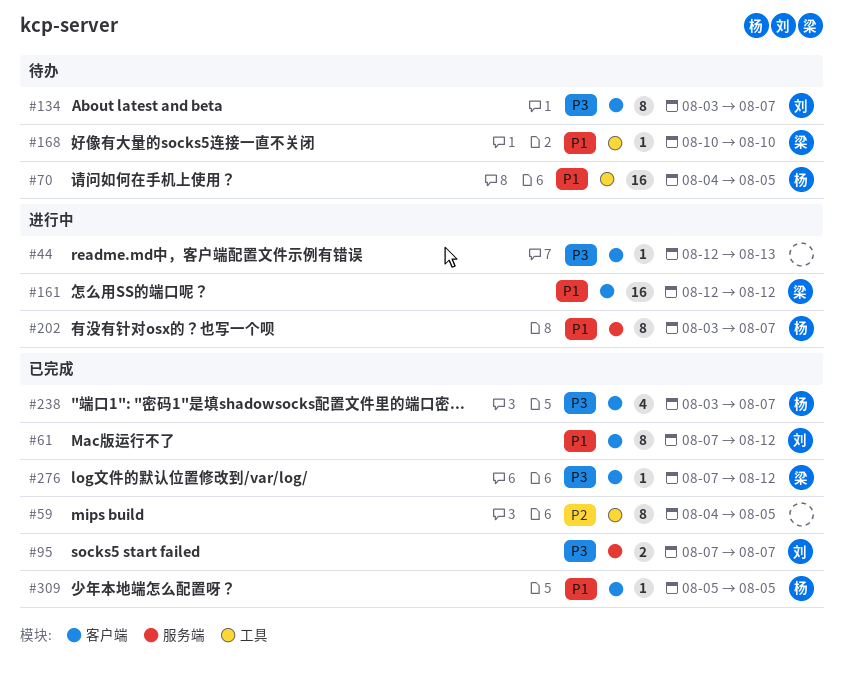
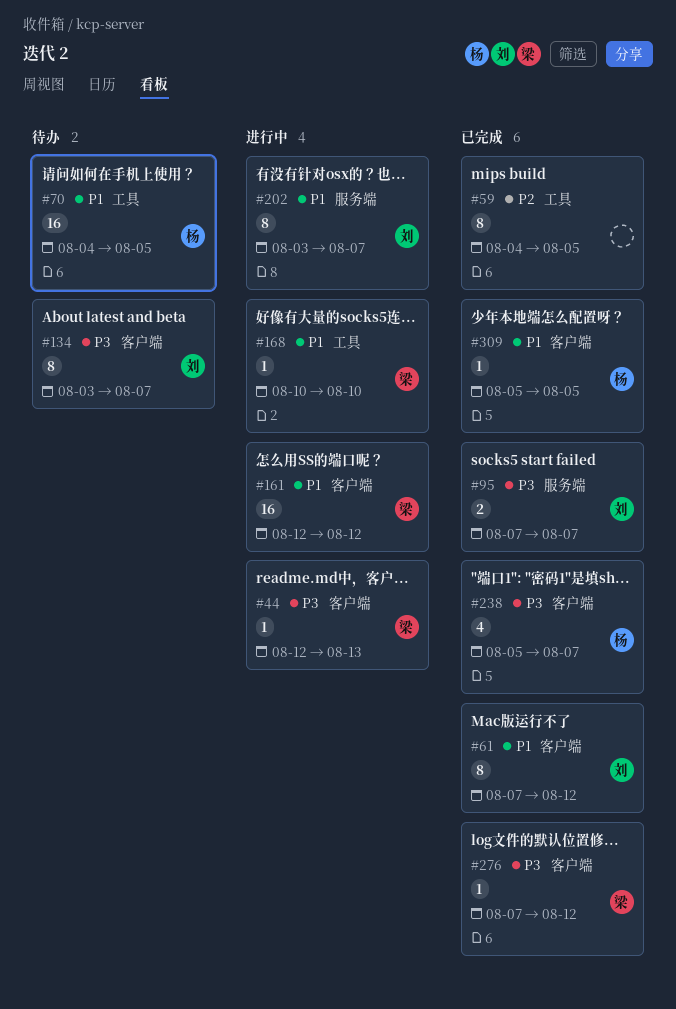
#44, owner: none -> 梁
#168, status: 待办 -> 进行中
#202, owner: 杨 -> 刘
#238, start: Aug 3 -> Aug 5

